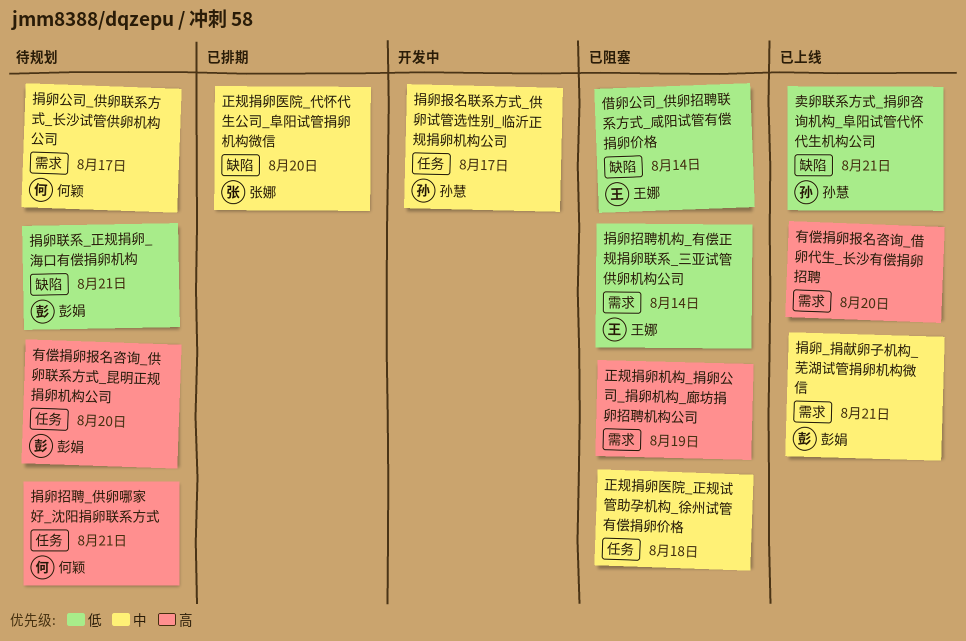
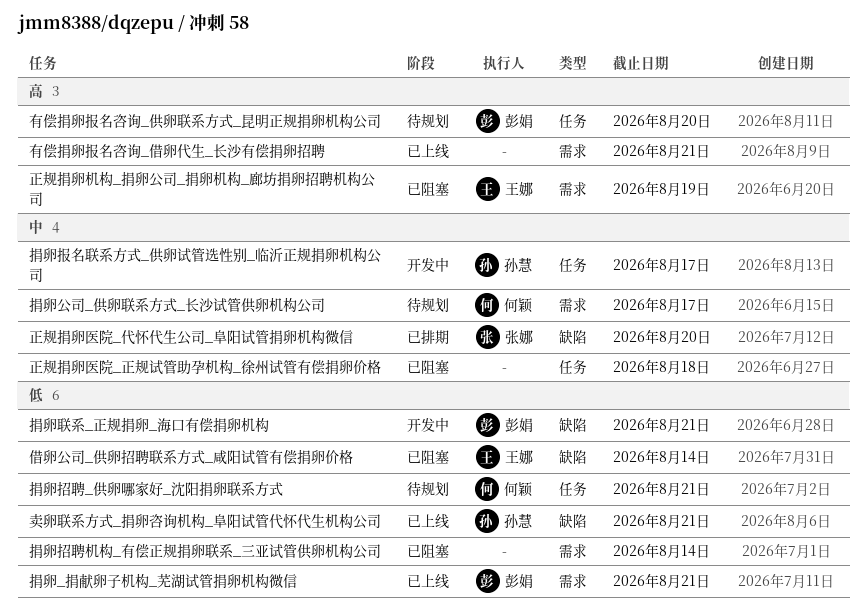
捐卵_捐献卵子机构_芜湖试管捐卵机构微信, priority: 中 -> 低
捐卵招聘_供卵哪家好_沈阳捐卵联系方式, priority: 高 -> 低
捐卵招聘机构_有偿正规捐卵联系_三亚试管供卵机构公司, owner: 王娜 -> none
捐卵联系_正规捐卵_海口有偿捐卵机构, status: 待规划 -> 开发中
有偿捐卵报名咨询_借卵代生_长沙有偿捐卵招聘, due: Aug 20 -> Aug 21
正规捐卵机构_捐卵公司_捐卵机构_廊坊捐卵招聘机构公司, owner: none -> 王娜

